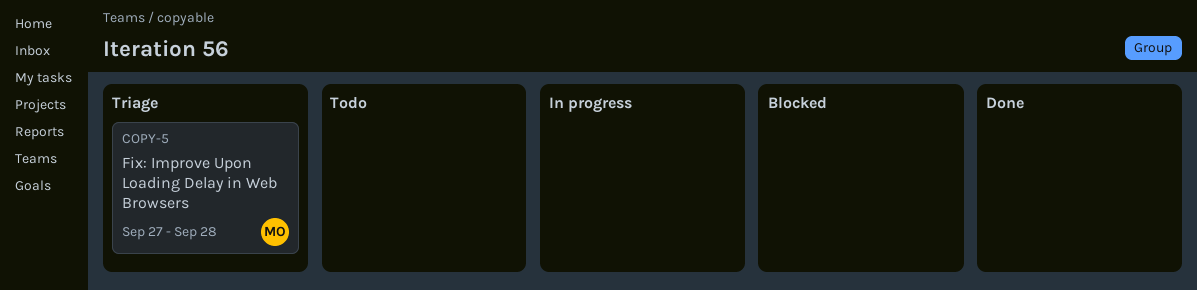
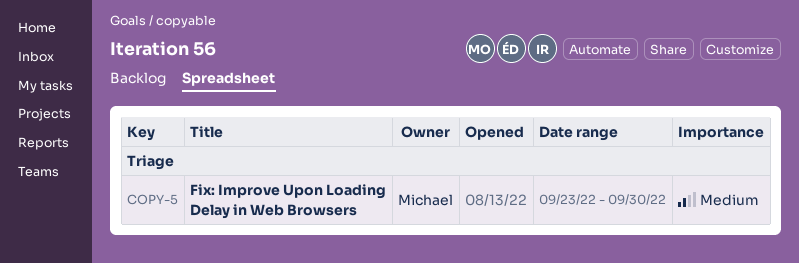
COPY-5, start: Sep 27 -> Sep 23
COPY-5, due: Sep 28 -> Sep 30

